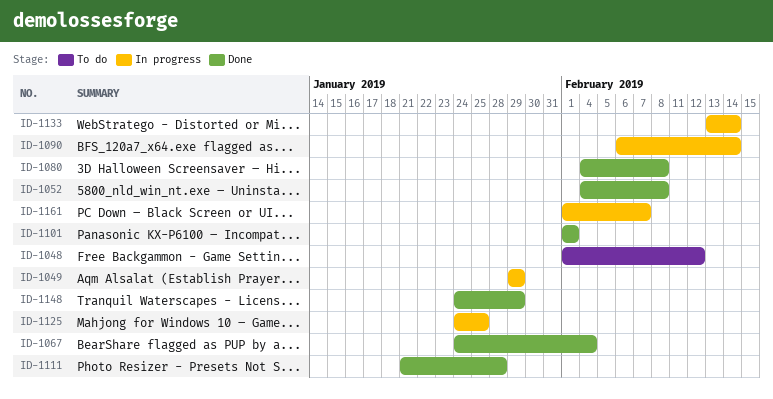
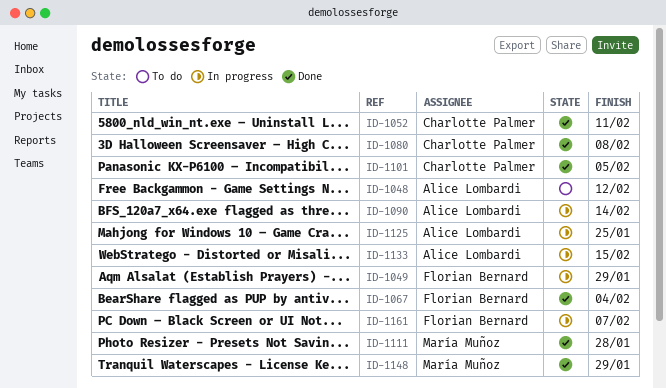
ID-1052, due: Feb 8 -> Feb 11
ID-1101, due: Feb 1 -> Feb 5
ID-1133, due: Feb 14 -> Feb 15

